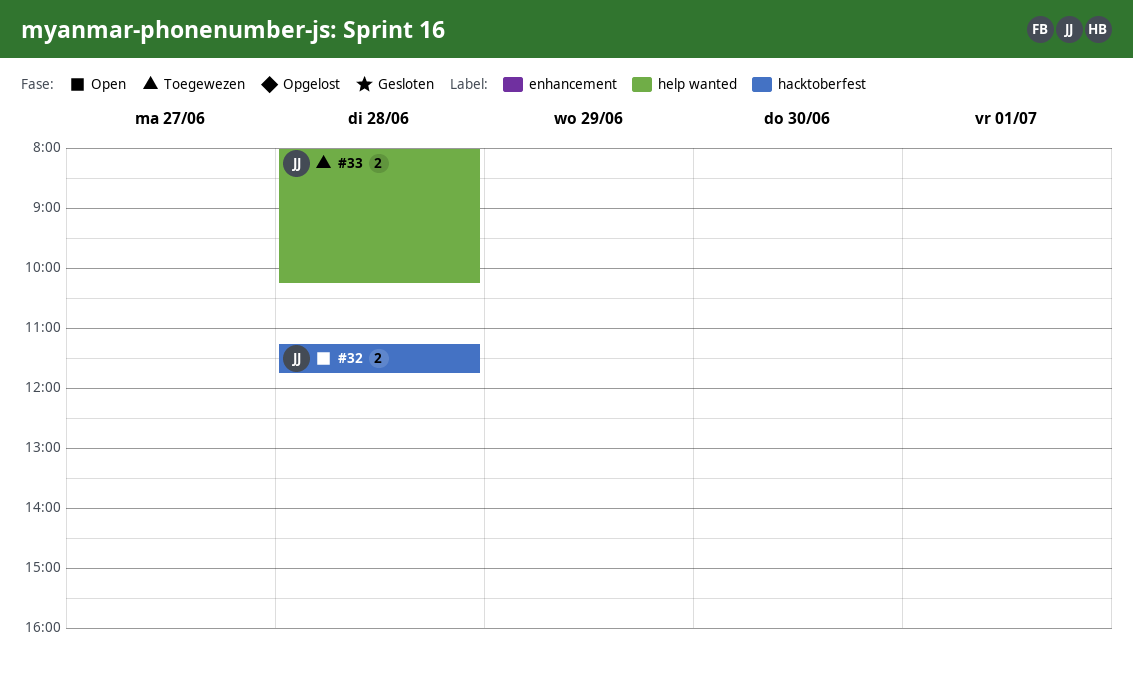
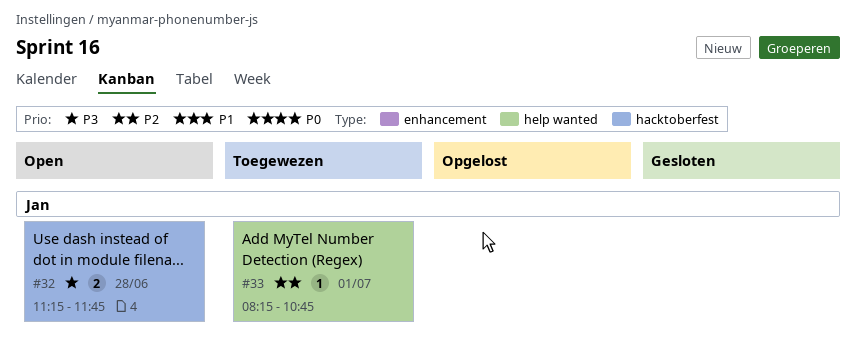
#33, estimate: 2 -> 1
#33, day: Jun 28 -> Jul 1
#33, begins: 08:00 -> 08:15
#33, ends: 10:15 -> 10:45

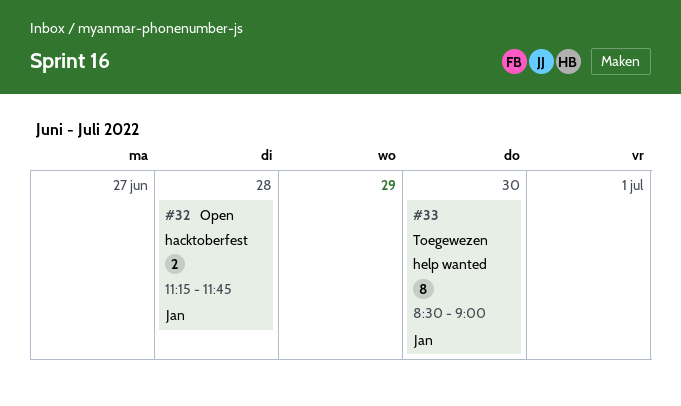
#33, estimate: 1 -> 8
#33, day: Jul 1 -> Jun 30
#33, begins: 08:15 -> 08:30
#33, ends: 10:45 -> 09:00

